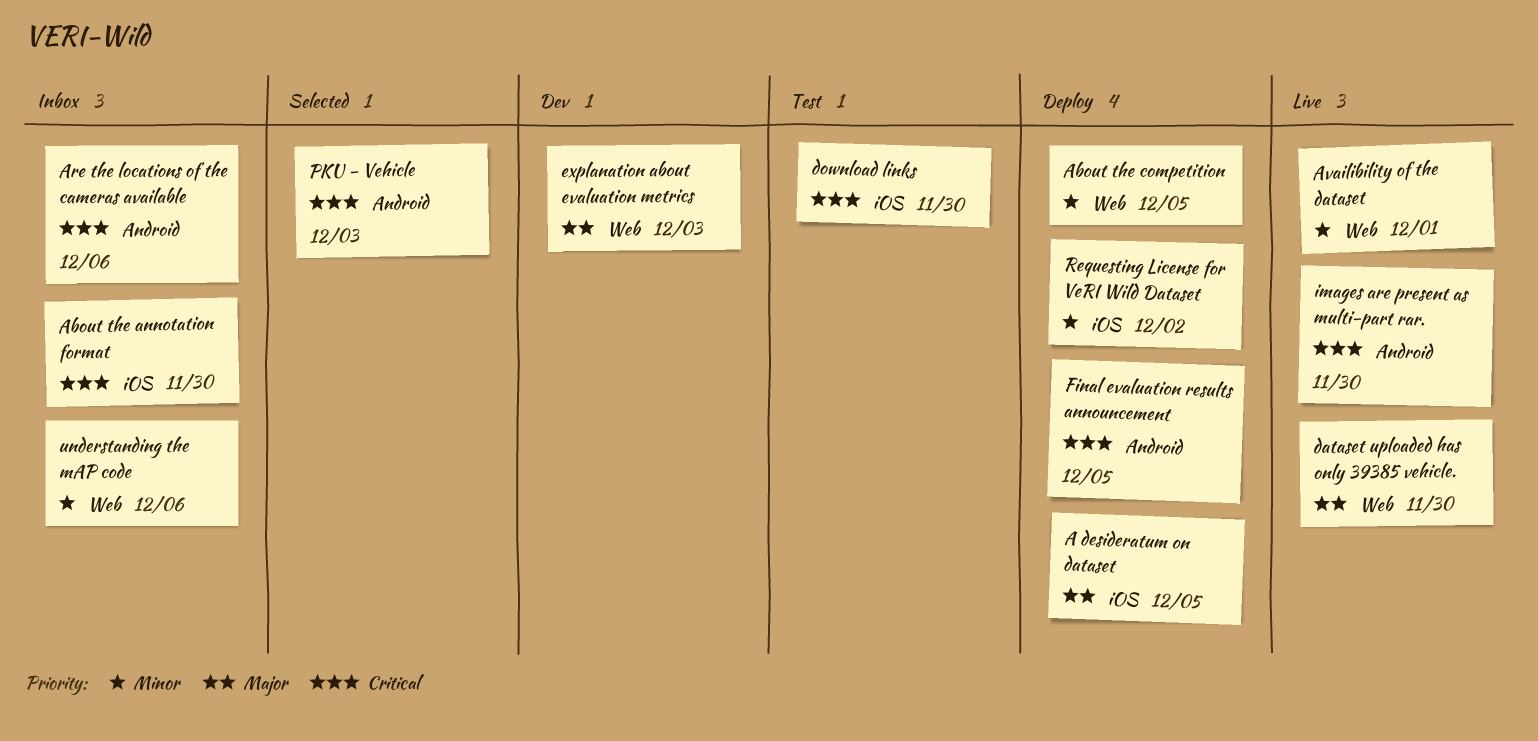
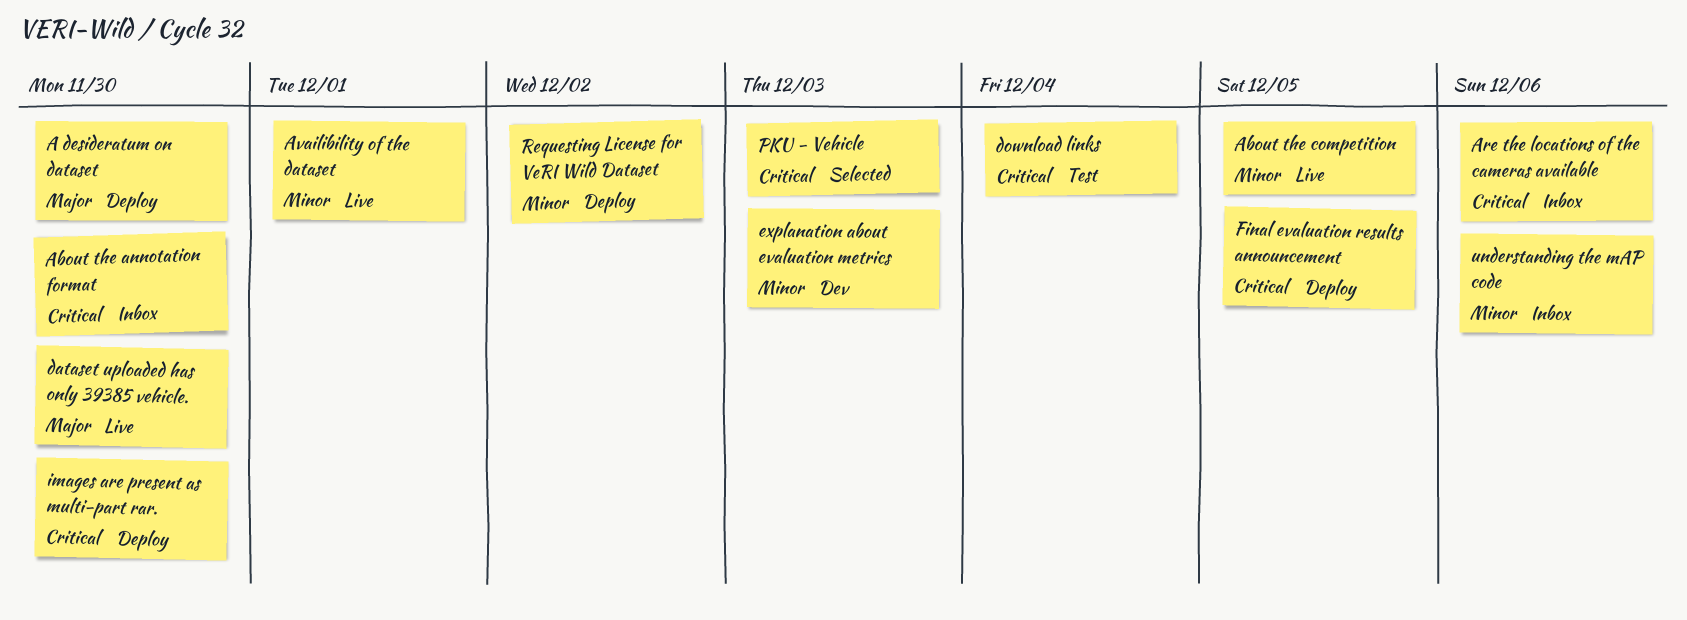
A desideratum on dataset, due: Dec 5 -> Nov 30
About the competition, status: Deploy -> Live
download links, due: Nov 30 -> Dec 4
explanation about evaluation metrics, priority: Major -> Minor
images are present as multi-part rar., status: Live -> Deploy

